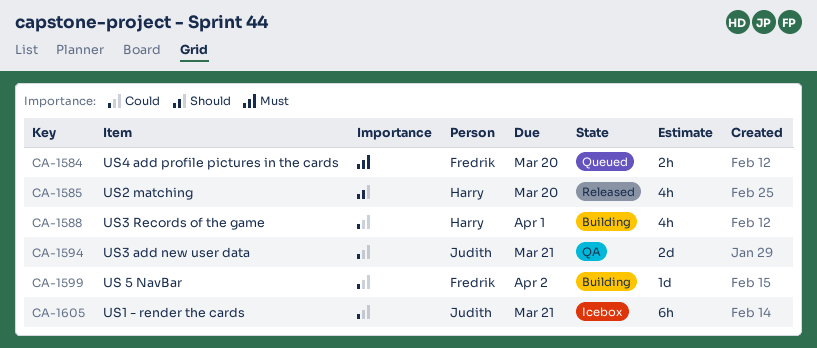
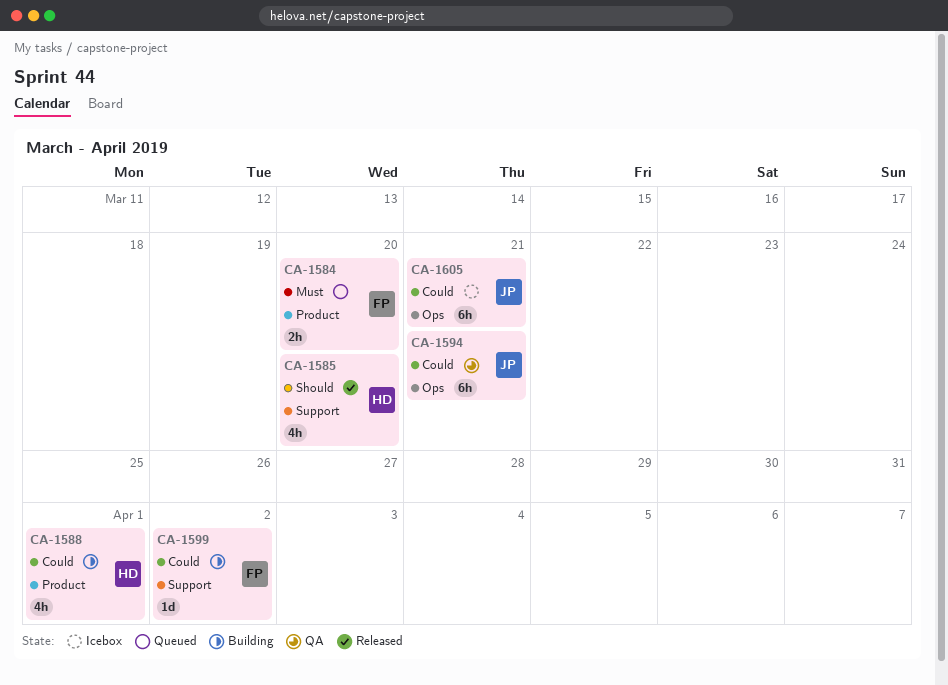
CA-1594, estimate: 2d -> 6h

